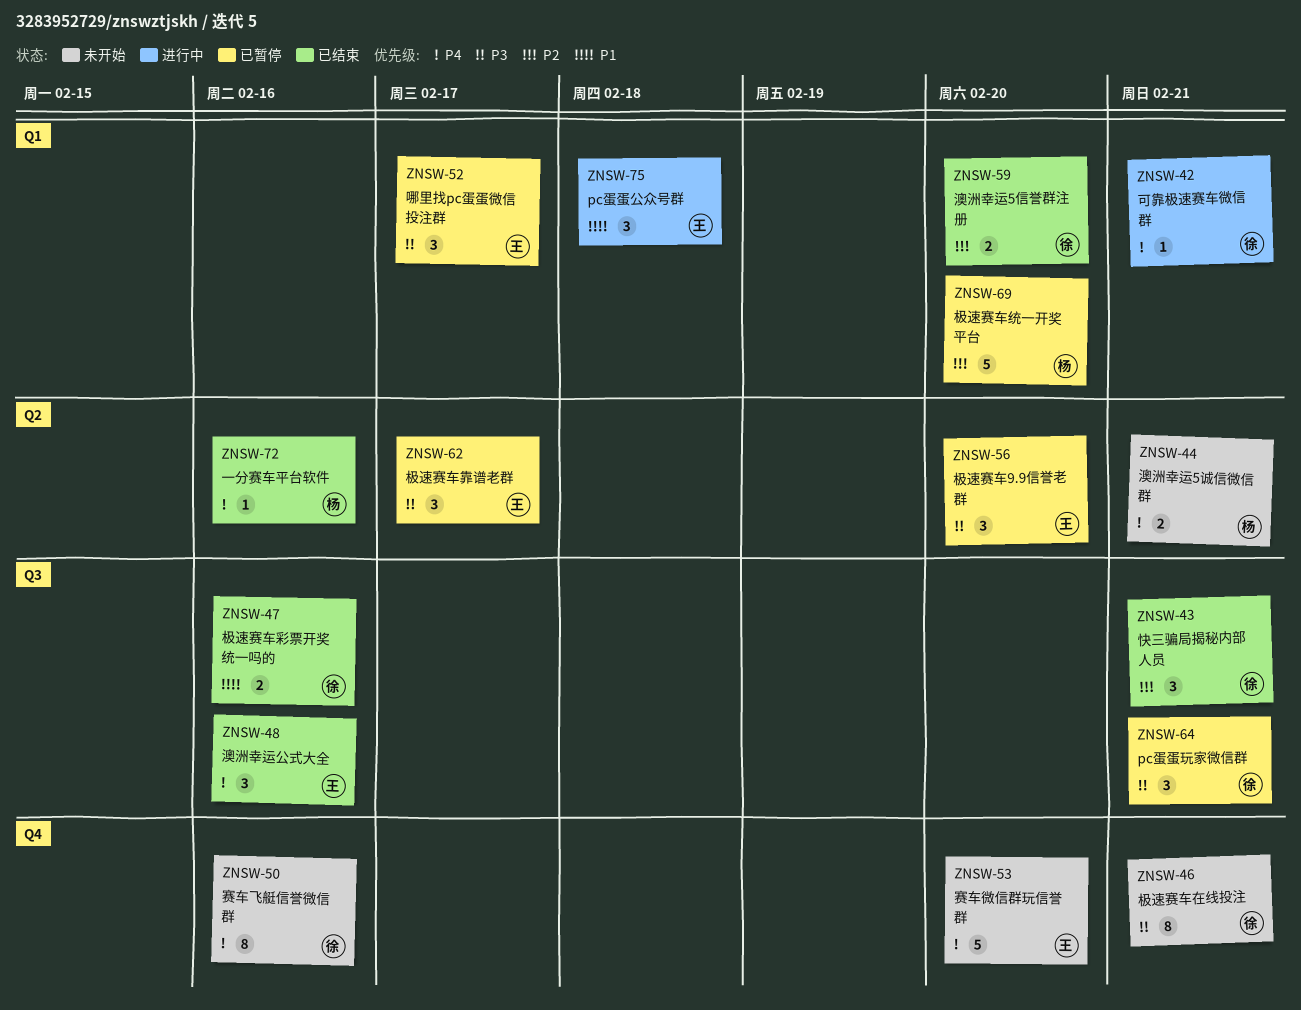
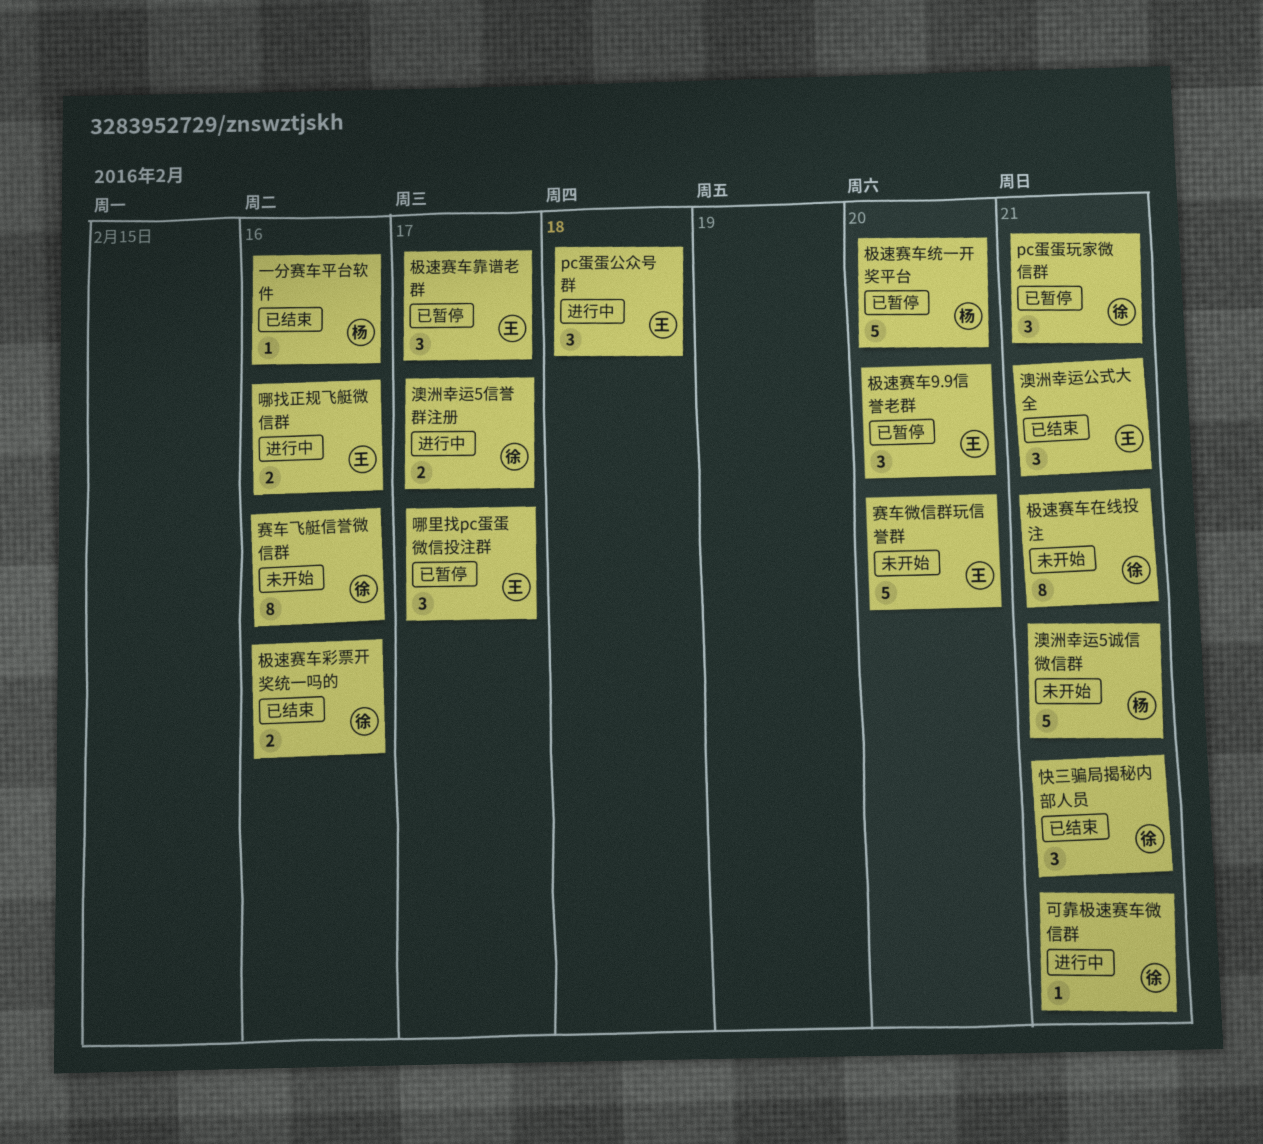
哪找正规飞艇微信群: none -> present
澳洲幸运5信誉群注册, status: 已结束 -> 进行中
澳洲幸运5信誉群注册, due: Feb 20 -> Feb 17
澳洲幸运5诚信微信群, estimate: 2 -> 5
澳洲幸运公式大全, due: Feb 16 -> Feb 21

